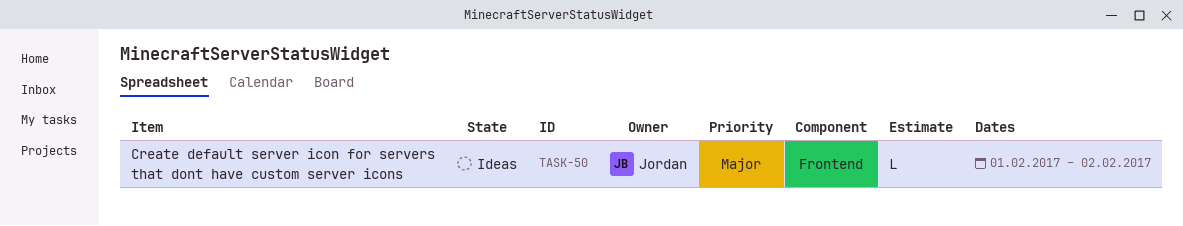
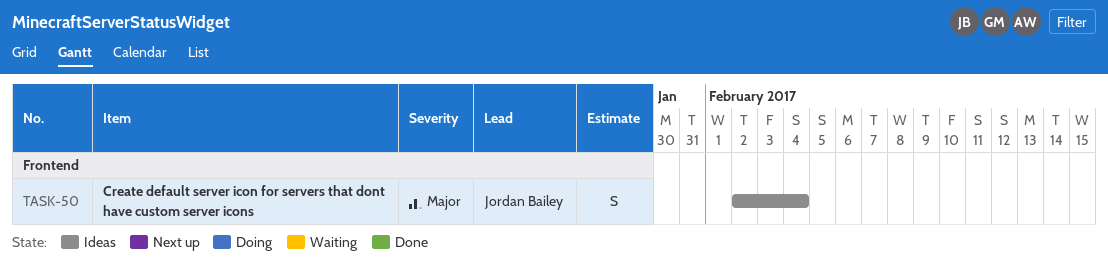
TASK-50, estimate: L -> S
TASK-50, start: Feb 1 -> Feb 2
TASK-50, due: Feb 2 -> Feb 4

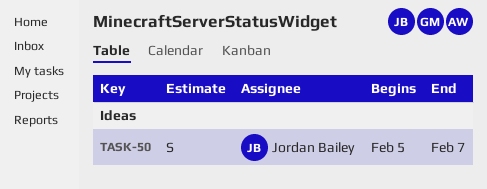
TASK-50, start: Feb 2 -> Feb 5
TASK-50, due: Feb 4 -> Feb 7

